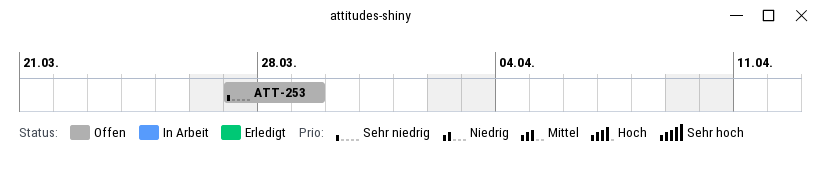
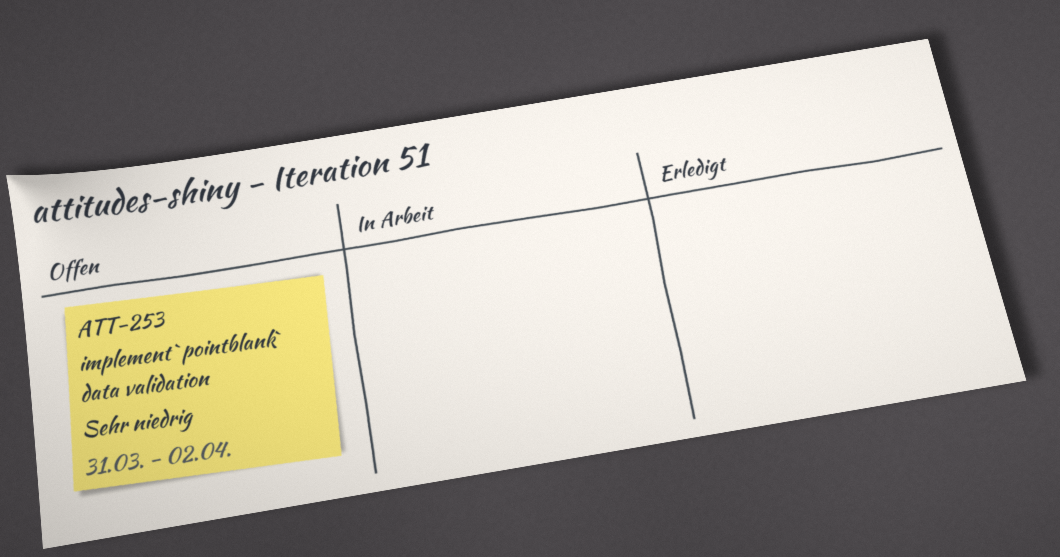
ATT-253, start: Mar 27 -> Mar 31
ATT-253, due: Mar 29 -> Apr 2

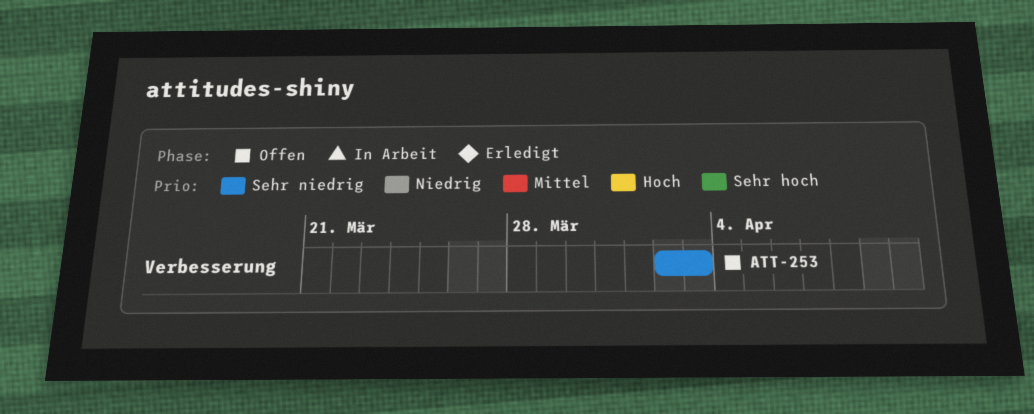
ATT-253, start: Mar 31 -> Apr 2
ATT-253, due: Apr 2 -> Apr 3

